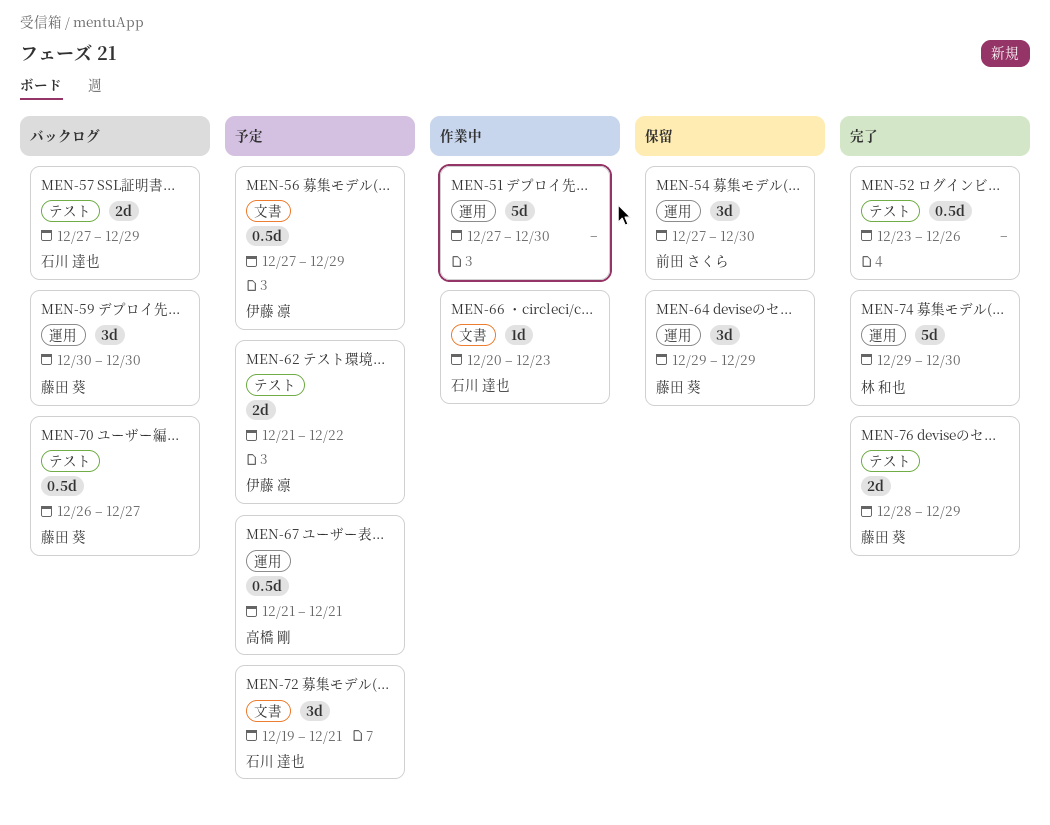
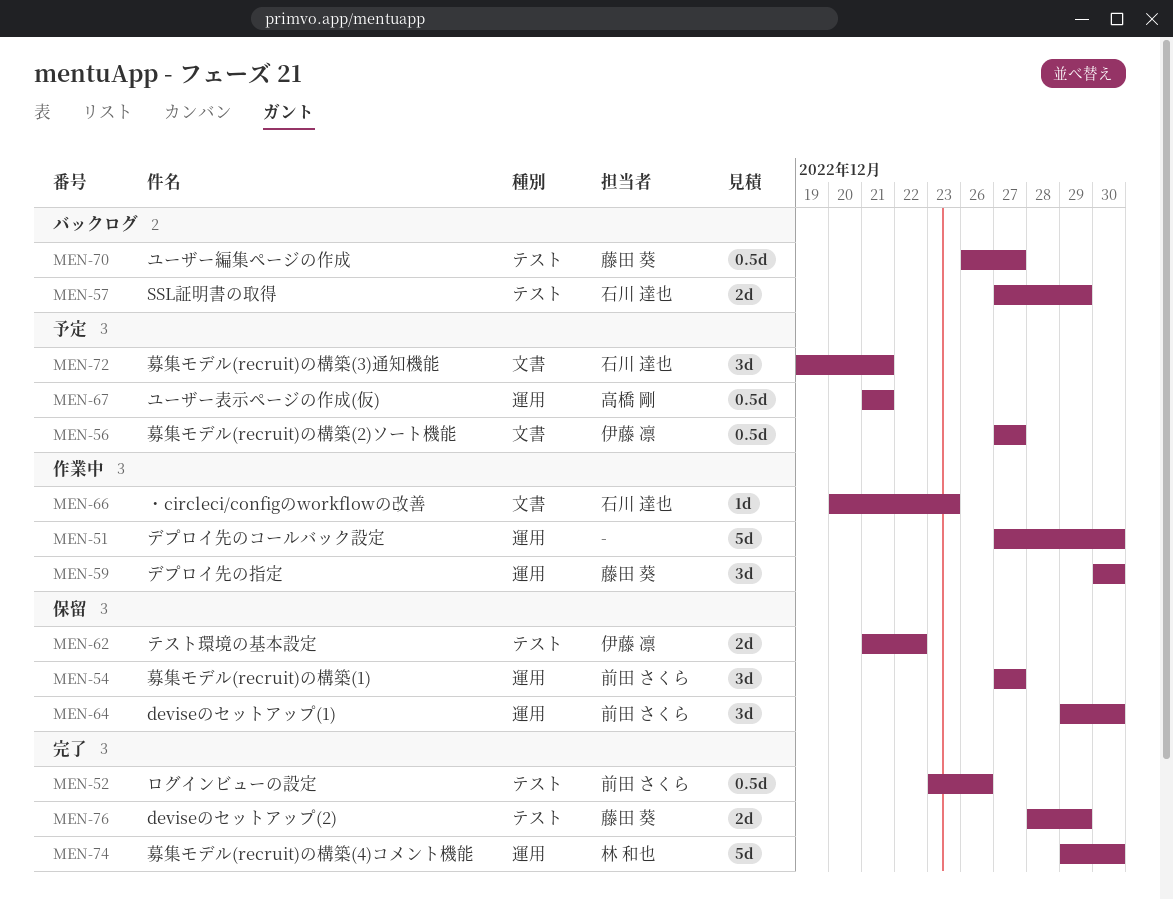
MEN-52, owner: none -> 前田 さくら
MEN-54, due: Dec 30 -> Dec 27
MEN-56, due: Dec 29 -> Dec 27
MEN-59, status: バックログ -> 作業中
MEN-62, status: 予定 -> 保留
MEN-64, owner: 藤田 葵 -> 前田 さくら
MEN-64, due: Dec 29 -> Dec 30

